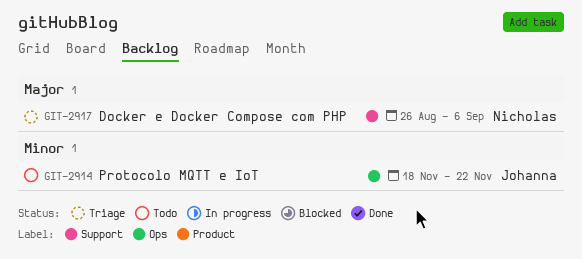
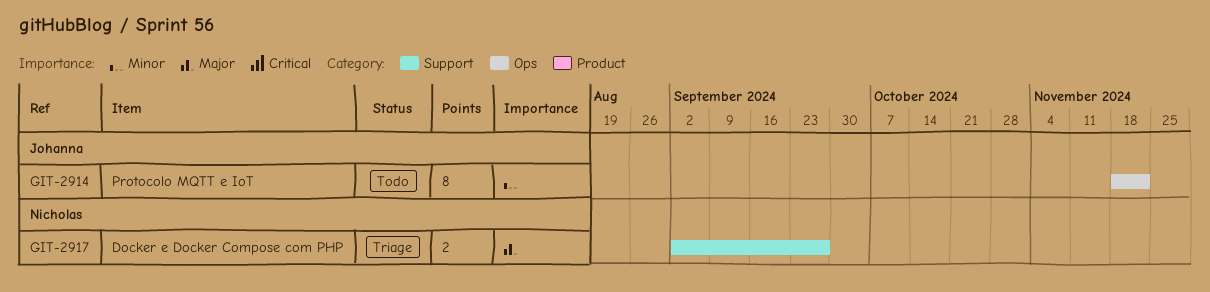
GIT-2917, start: Aug 26 -> Sep 2
GIT-2917, due: Sep 6 -> Sep 27

